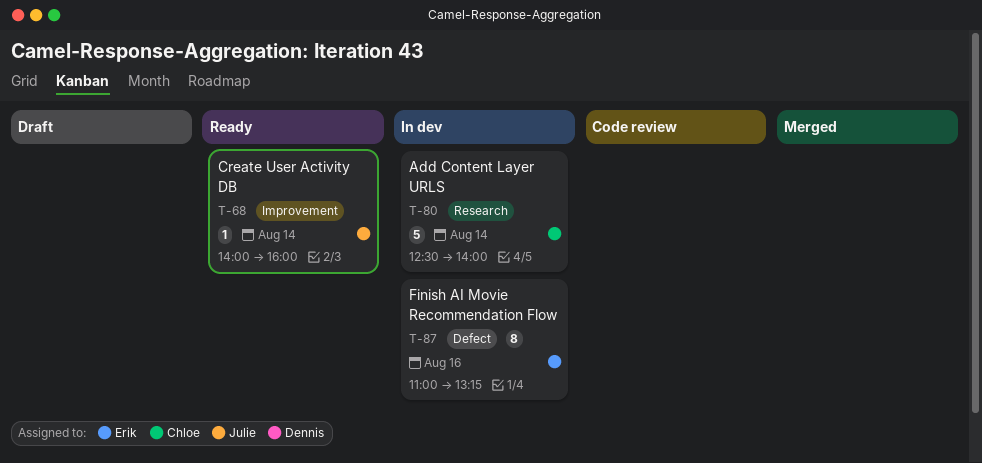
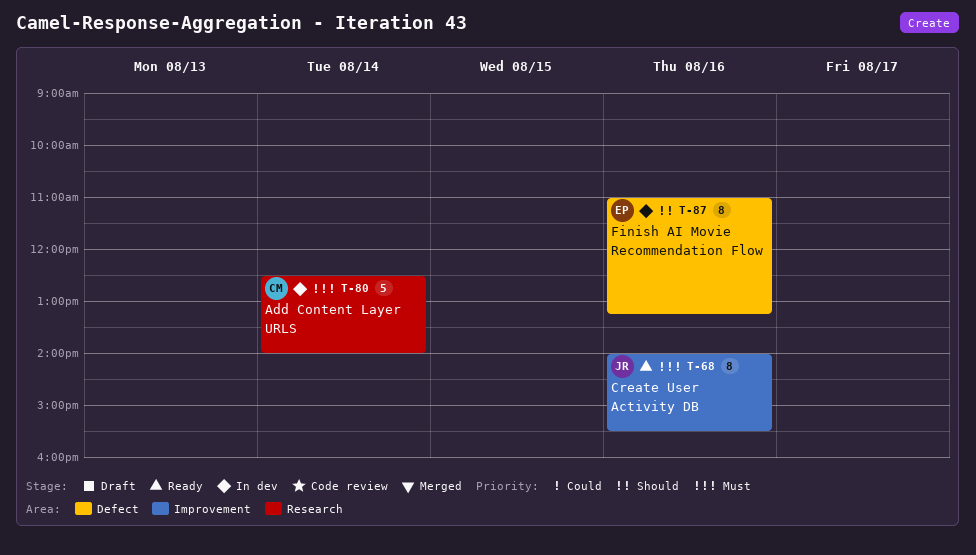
T-68, estimate: 1 -> 8
T-68, day: Aug 14 -> Aug 16
T-68, ends: 16:00 -> 15:30

